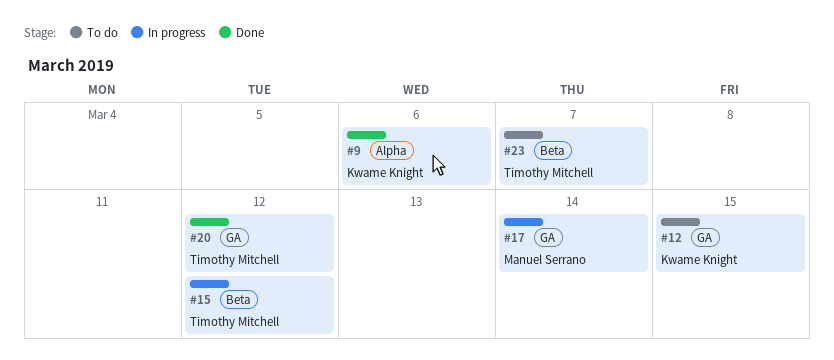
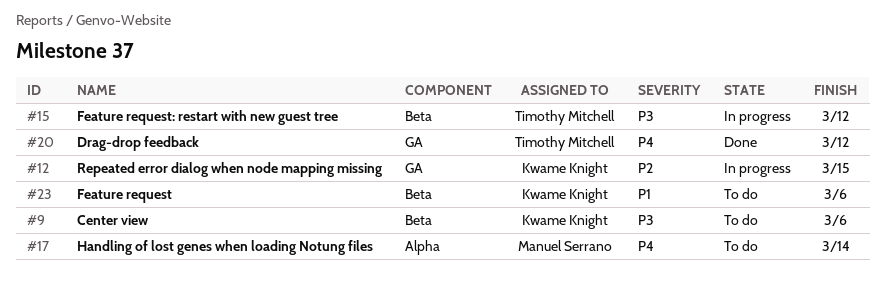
#9, status: Done -> To do
#9, label: Alpha -> Beta
#12, status: To do -> In progress
#17, status: In progress -> To do
#17, label: GA -> Alpha
#23, owner: Timothy Mitchell -> Kwame Knight
#23, due: Mar 7 -> Mar 6

